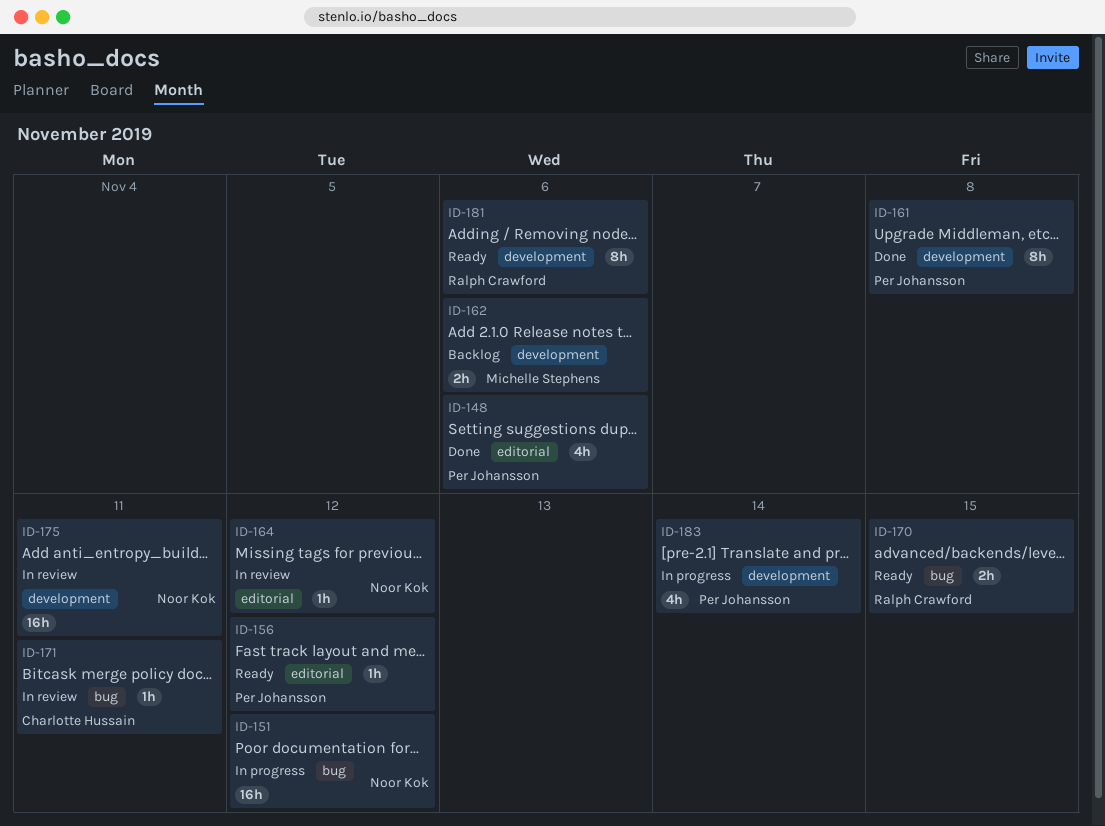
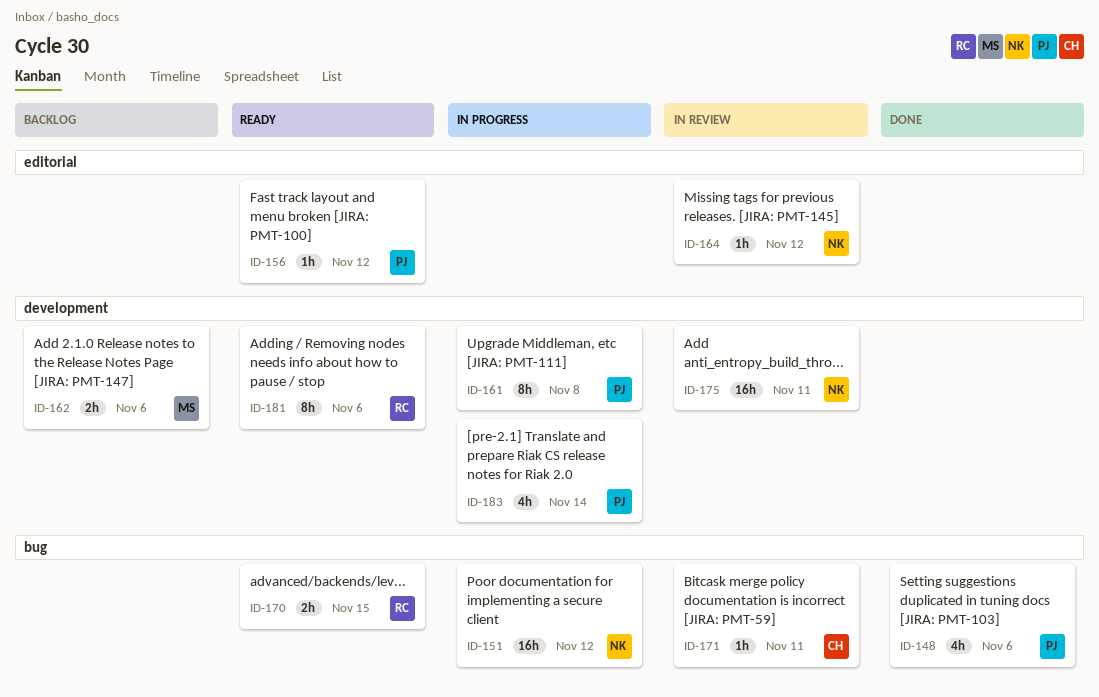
ID-148, label: editorial -> bug
ID-161, status: Done -> In progress

